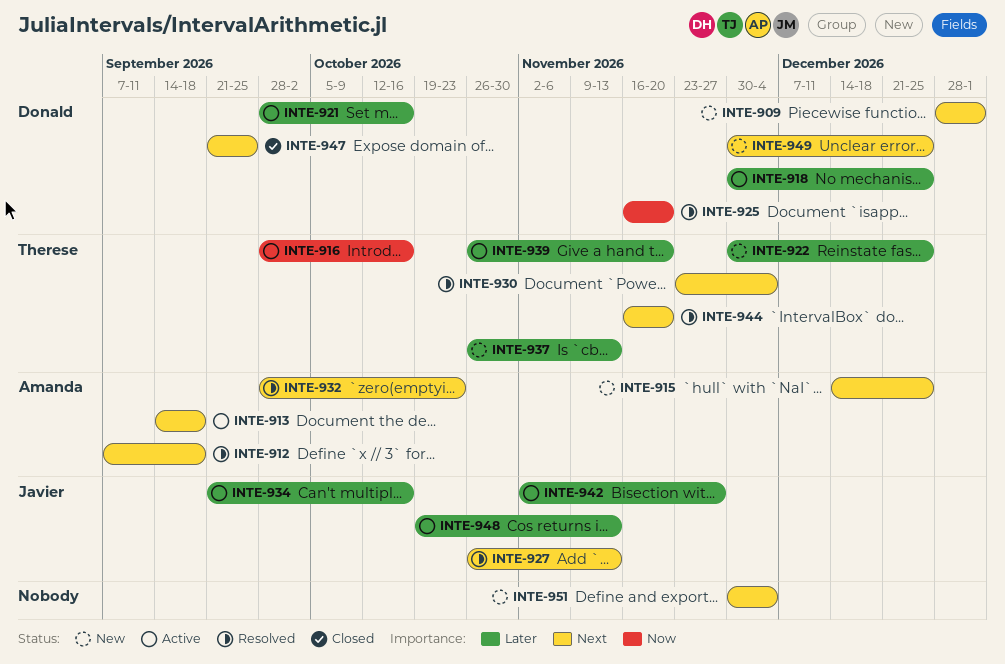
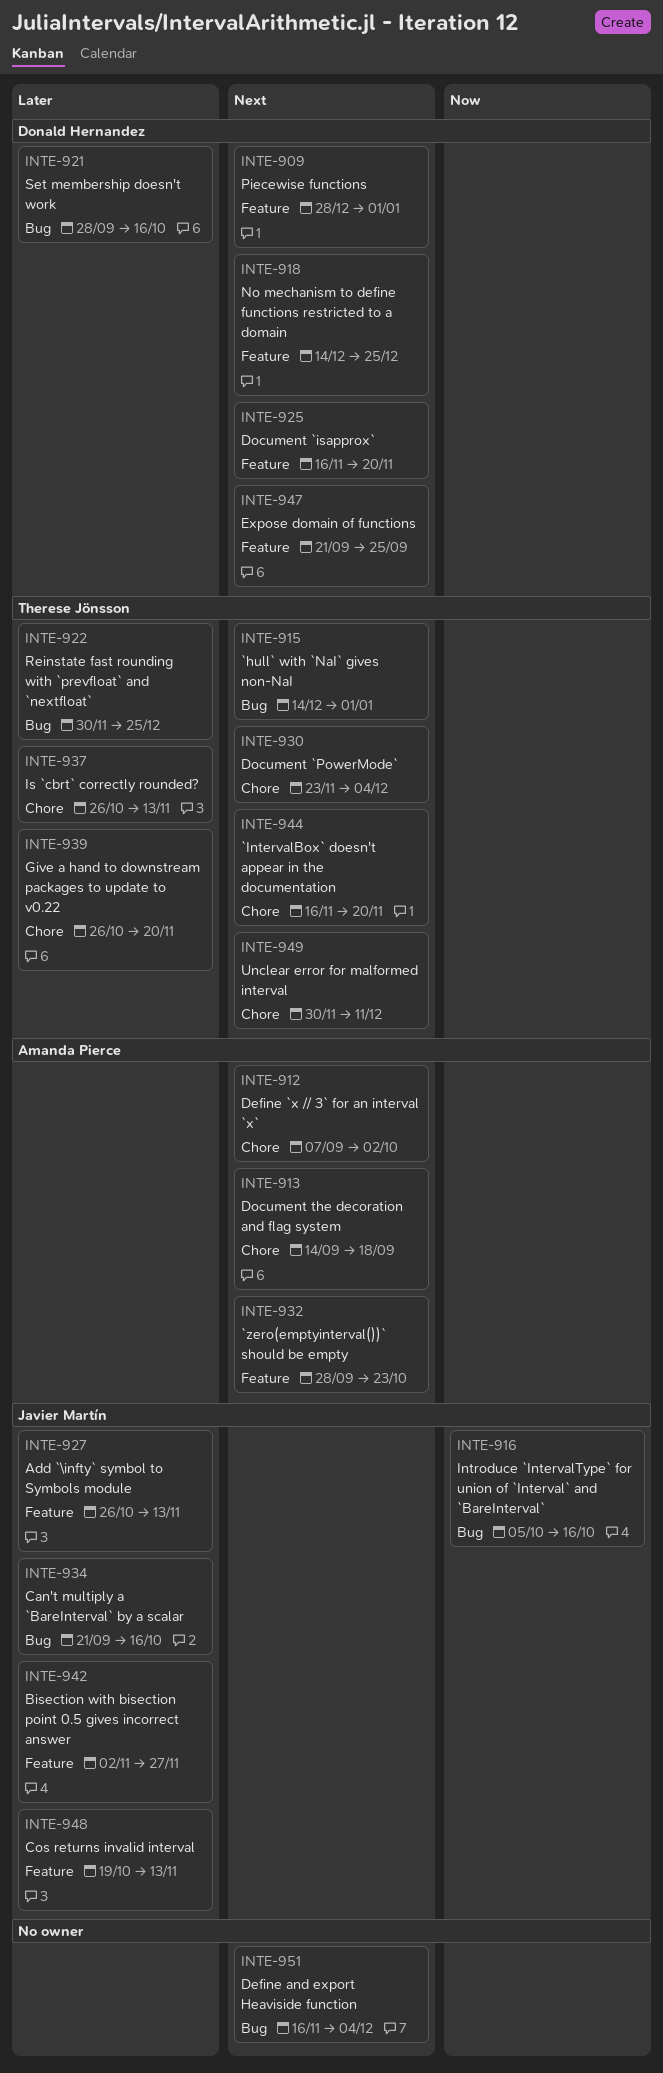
INTE-912, due: Sep 18 -> Oct 2
INTE-915, owner: Amanda Pierce -> Therese Jönsson
INTE-915, due: Dec 25 -> Jan 1
INTE-916, owner: Therese Jönsson -> Javier Martín
INTE-916, start: Sep 28 -> Oct 5
INTE-918, priority: Later -> Next
INTE-918, start: Nov 30 -> Dec 14
INTE-925, priority: Now -> Next
INTE-927, priority: Next -> Later
INTE-949, owner: Donald Hernandez -> Therese Jönsson
INTE-949, due: Dec 25 -> Dec 11
INTE-951, start: Nov 30 -> Nov 16

